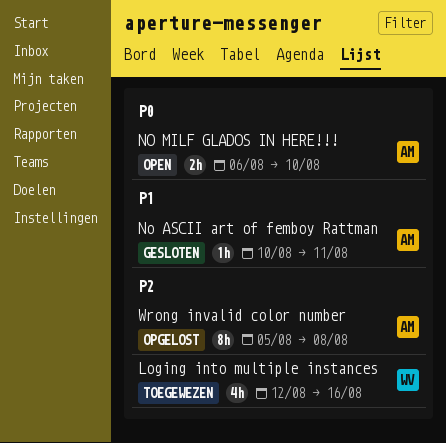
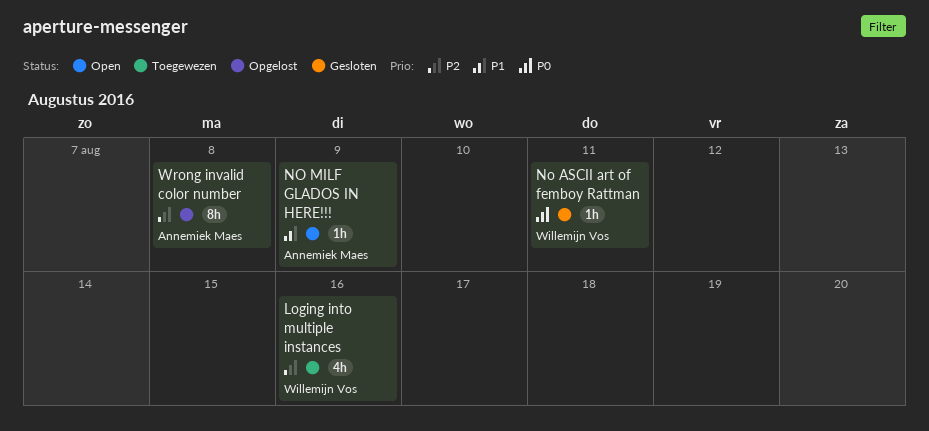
No ASCII art of femboy Rattman, owner: Annemiek Maes -> Willemijn Vos
No ASCII art of femboy Rattman, priority: P1 -> P0
NO MILF GLADOS IN HERE!!!, priority: P0 -> P1
NO MILF GLADOS IN HERE!!!, estimate: 2h -> 1h
NO MILF GLADOS IN HERE!!!, due: Aug 10 -> Aug 9

